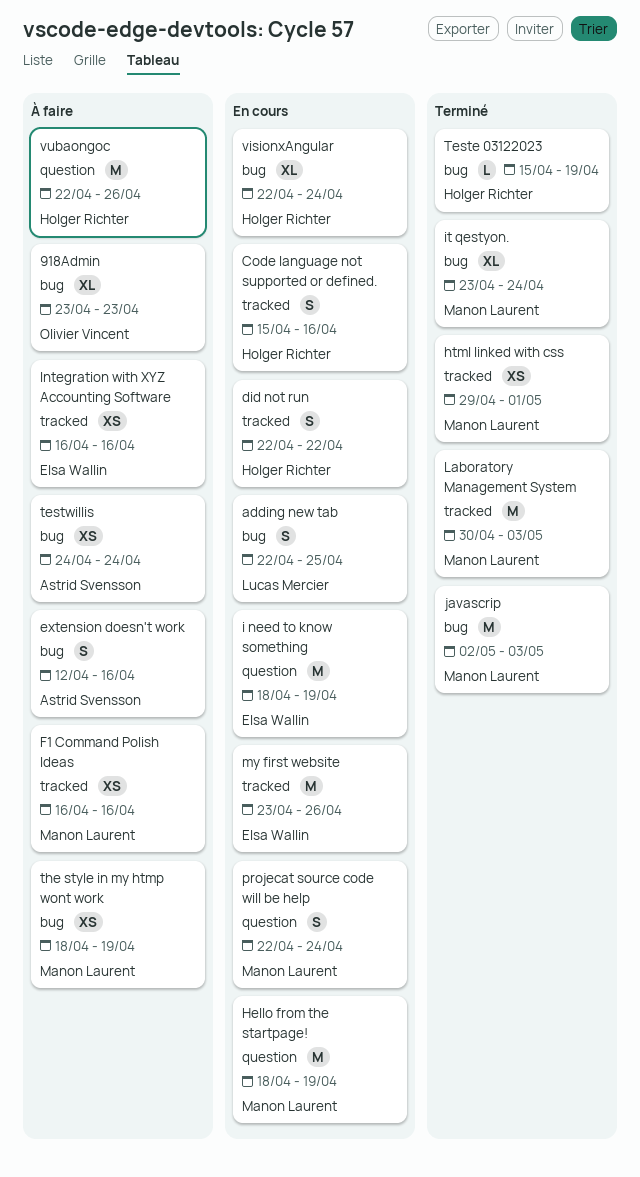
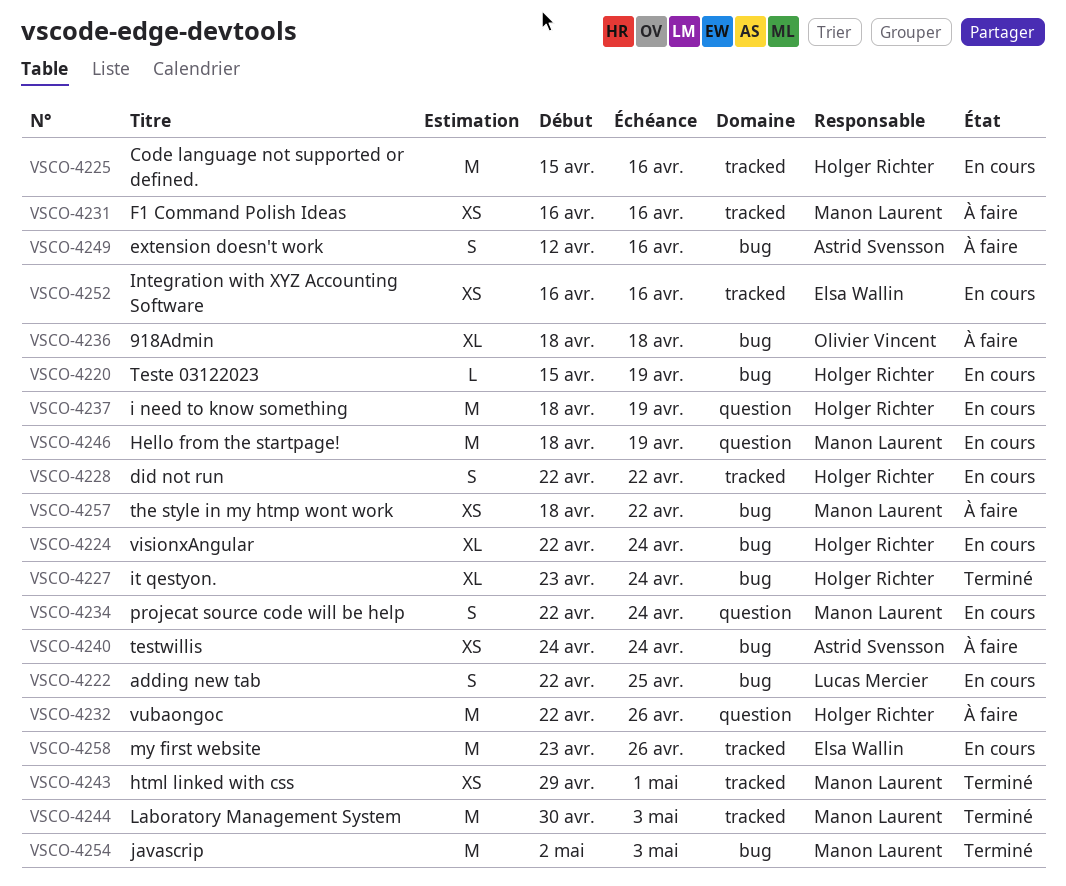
918Admin, start: Apr 23 -> Apr 18
918Admin, due: Apr 23 -> Apr 18
Code language not supported or defined., estimate: S -> M
i need to know something, owner: Elsa Wallin -> Holger Richter
Integration with XYZ Accounting Software, status: À faire -> En cours
it qestyon., owner: Manon Laurent -> Holger Richter
Teste 03122023, status: Terminé -> En cours
the style in my htmp wont work, due: Apr 19 -> Apr 22

